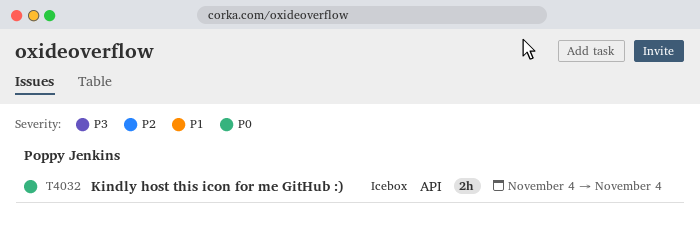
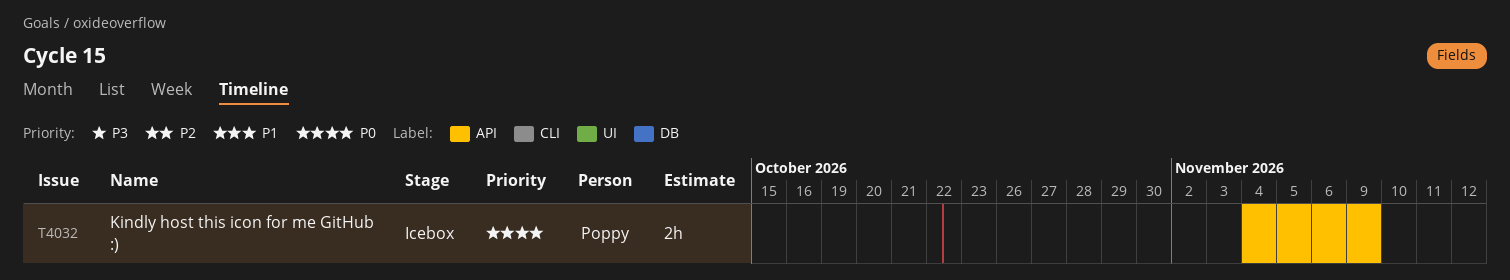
T4032, due: Nov 4 -> Nov 9

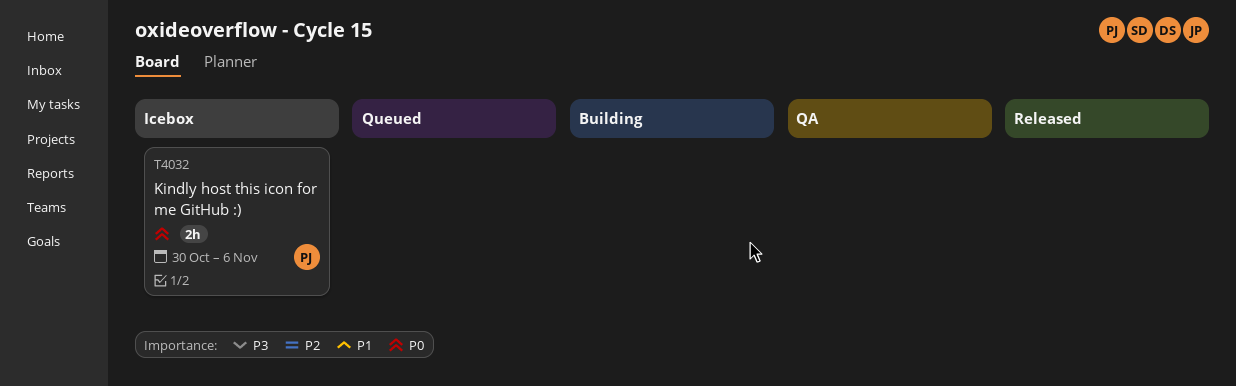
T4032, start: Nov 4 -> Oct 30
T4032, due: Nov 9 -> Nov 6

